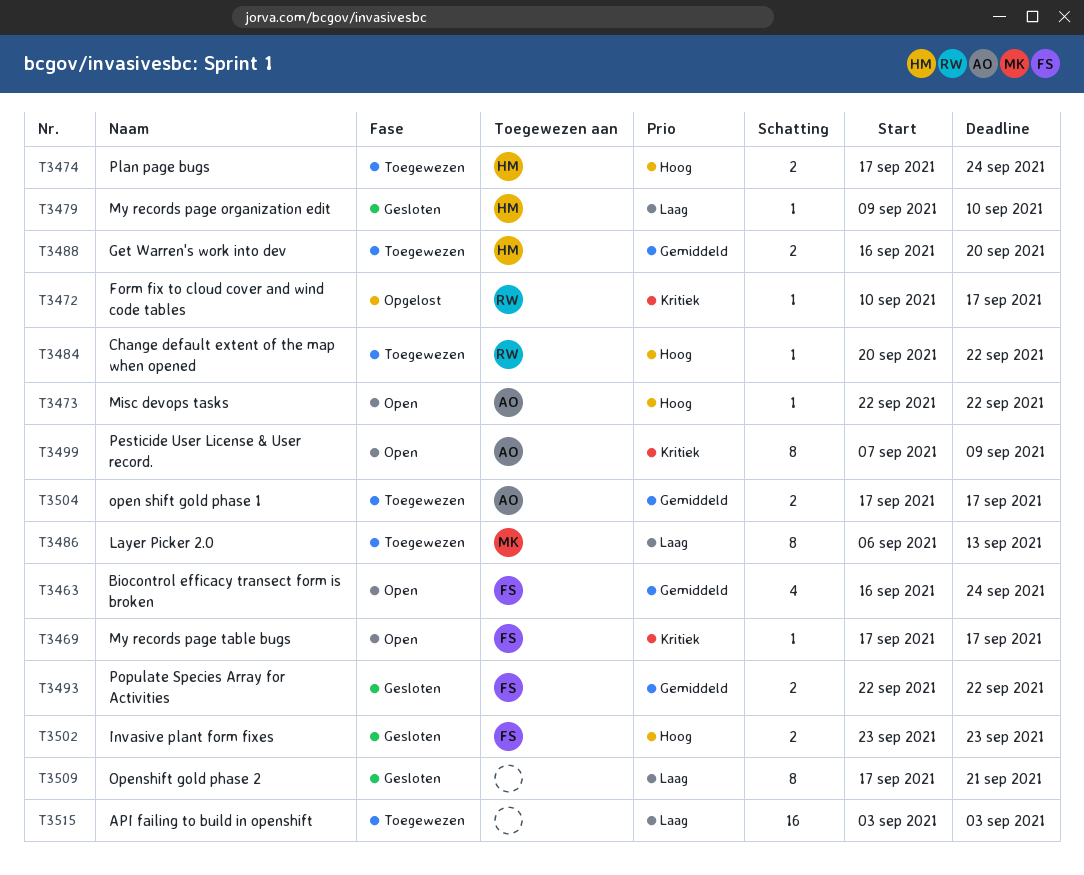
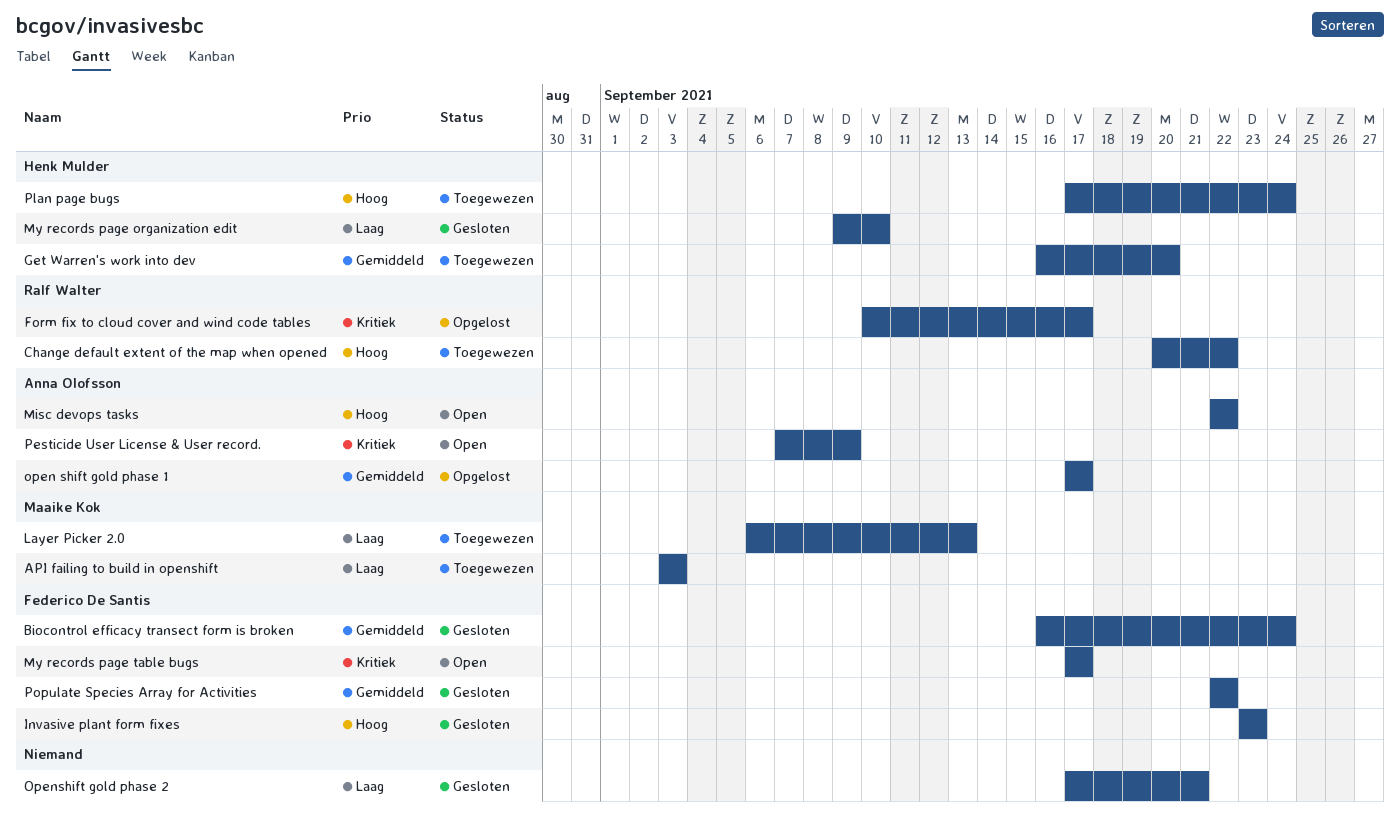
API failing to build in openshift, owner: none -> Maaike Kok
Biocontrol efficacy transect form is broken, status: Open -> Gesloten
open shift gold phase 1, status: Toegewezen -> Opgelost

